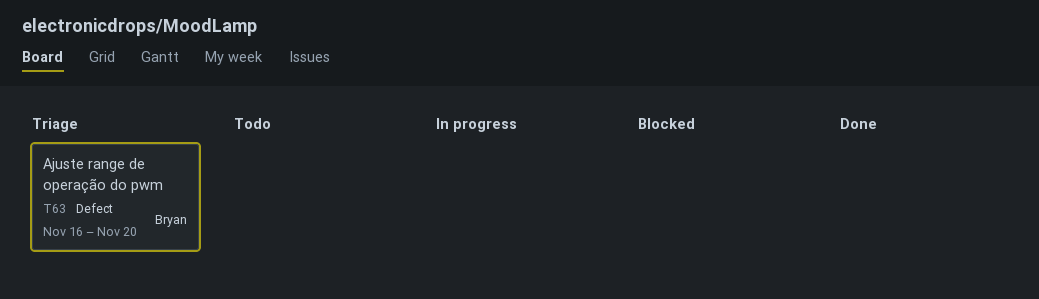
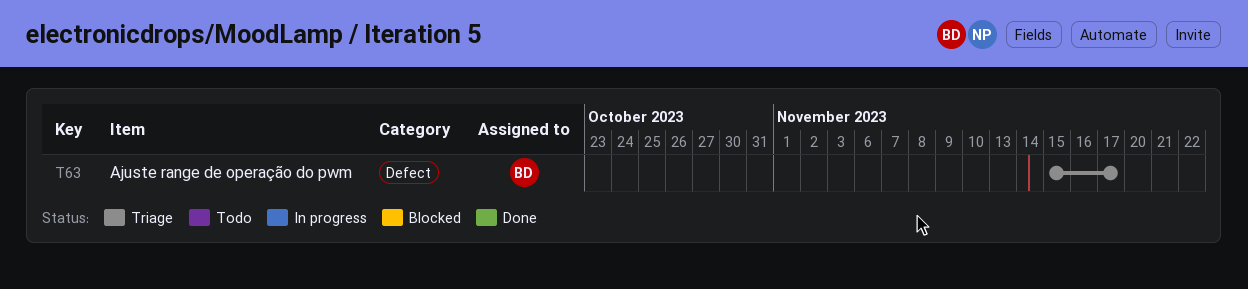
T63, start: Nov 16 -> Nov 15
T63, due: Nov 20 -> Nov 17

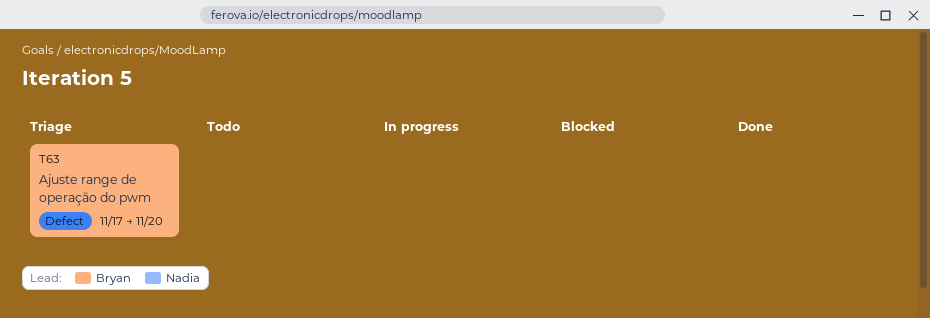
T63, start: Nov 15 -> Nov 17
T63, due: Nov 17 -> Nov 20

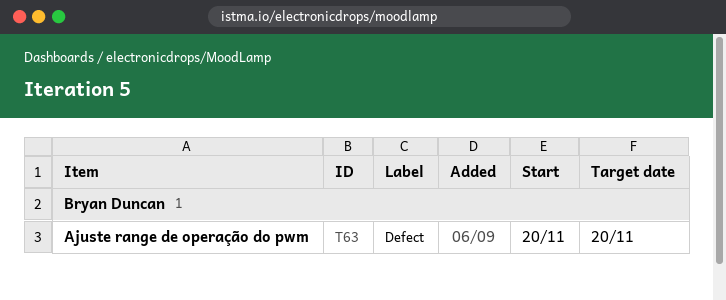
T63, start: Nov 17 -> Nov 20

